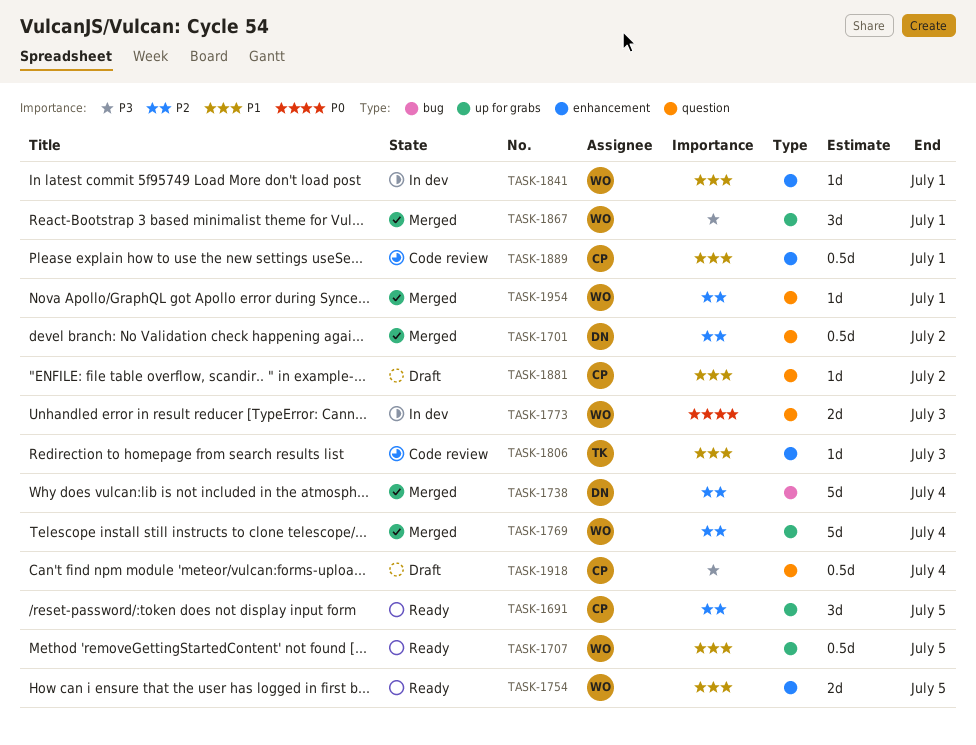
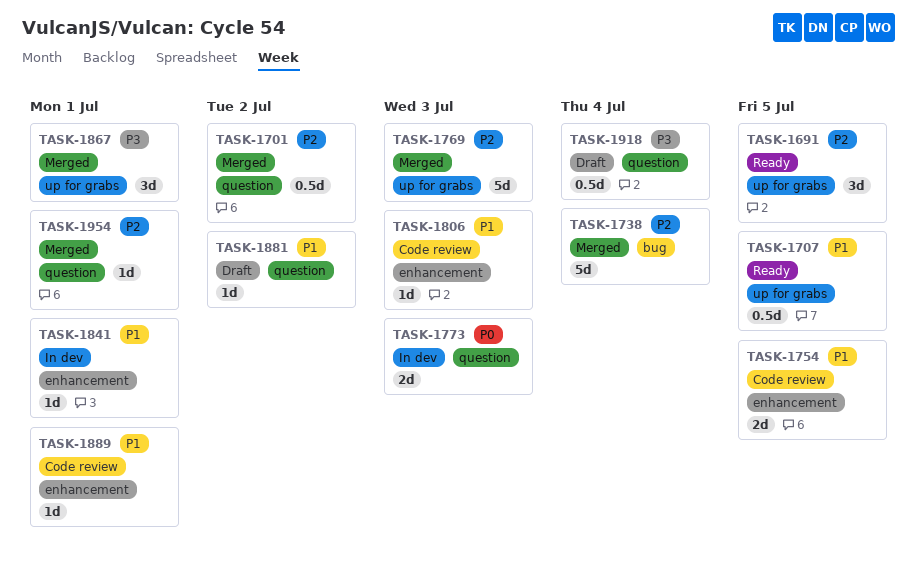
TASK-1754, status: Ready -> Code review
TASK-1769, due: Jul 4 -> Jul 3
TASK-1889, estimate: 0.5d -> 1d

